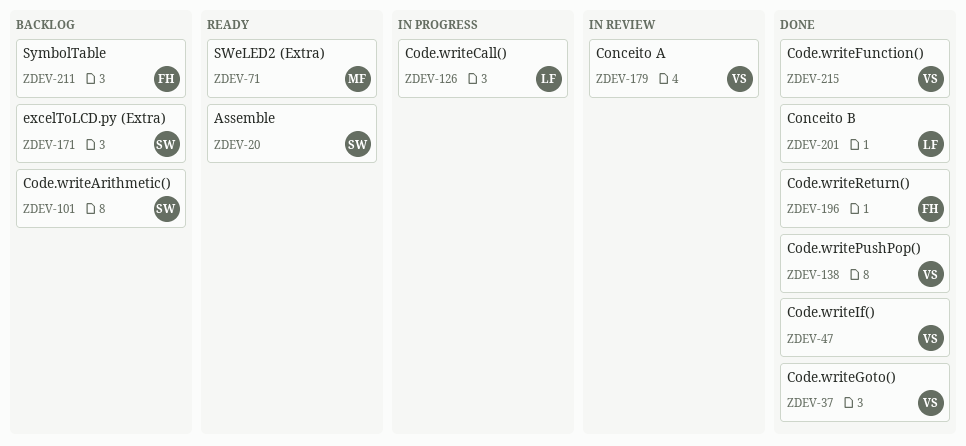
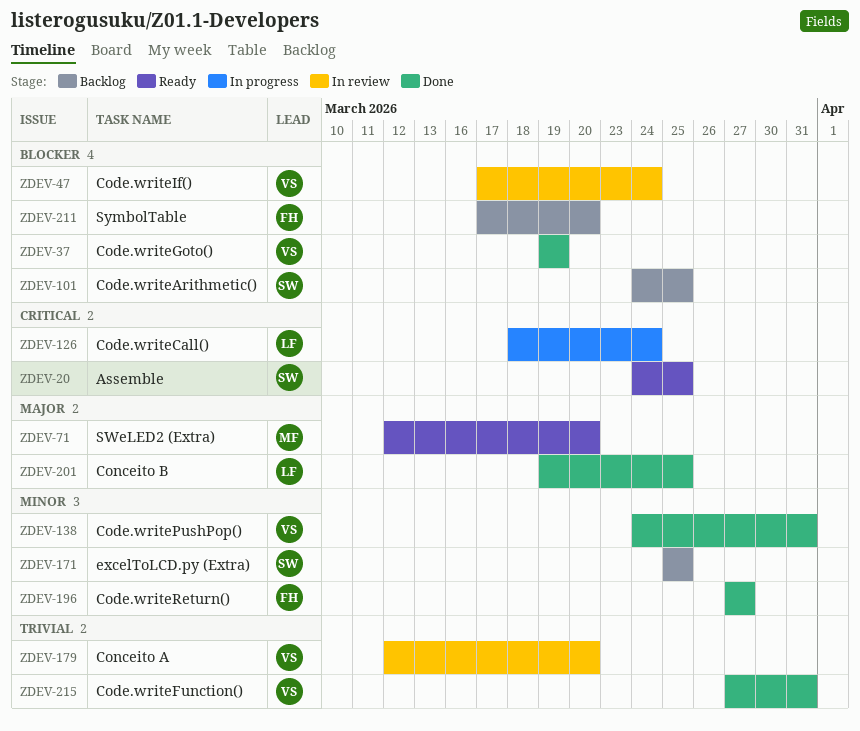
ZDEV-47, status: Done -> In review

